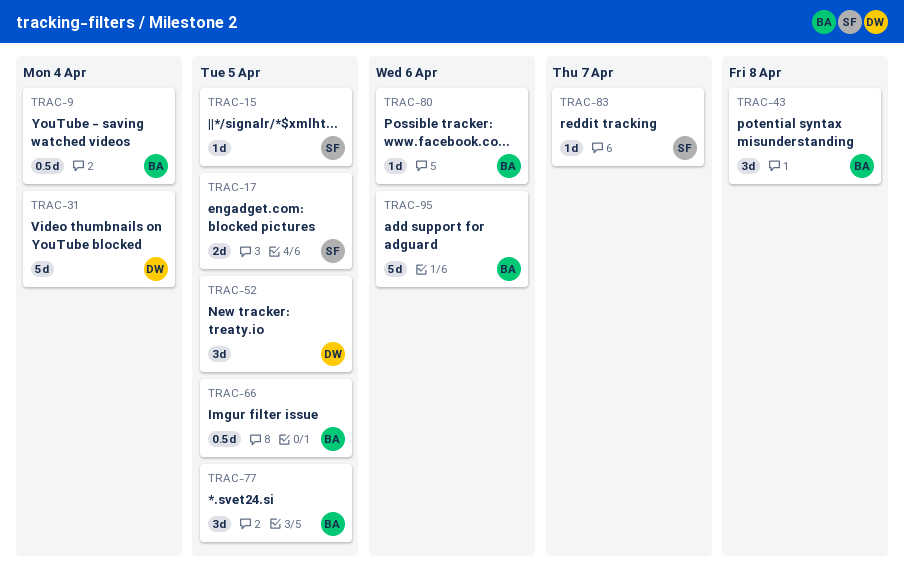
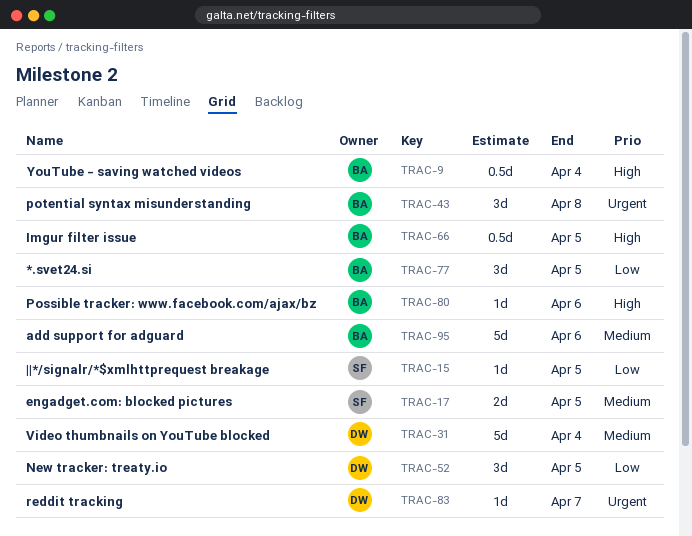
TRAC-83, owner: SF -> DW

